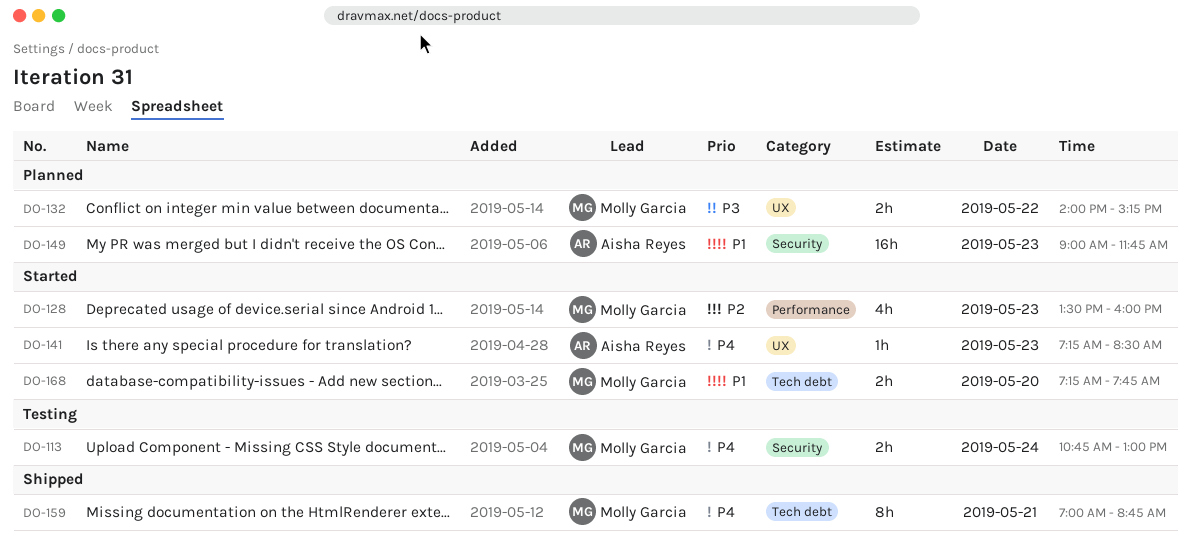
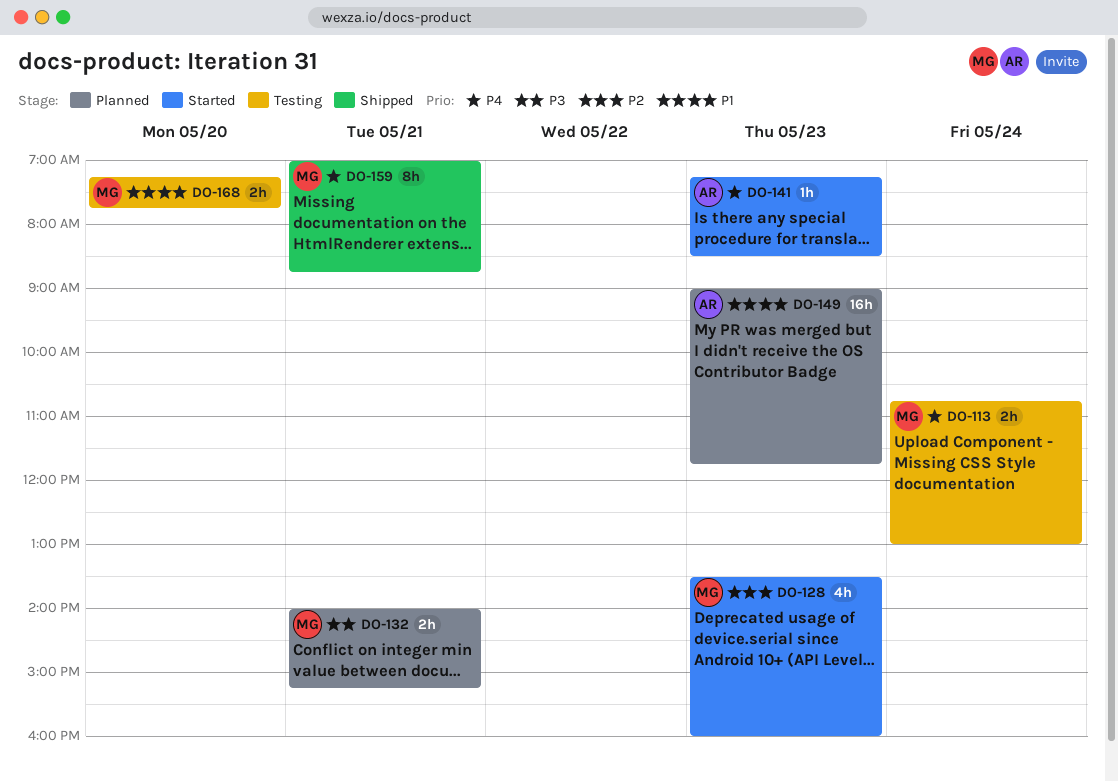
DO-132, day: May 22 -> May 21
DO-168, status: Started -> Testing

